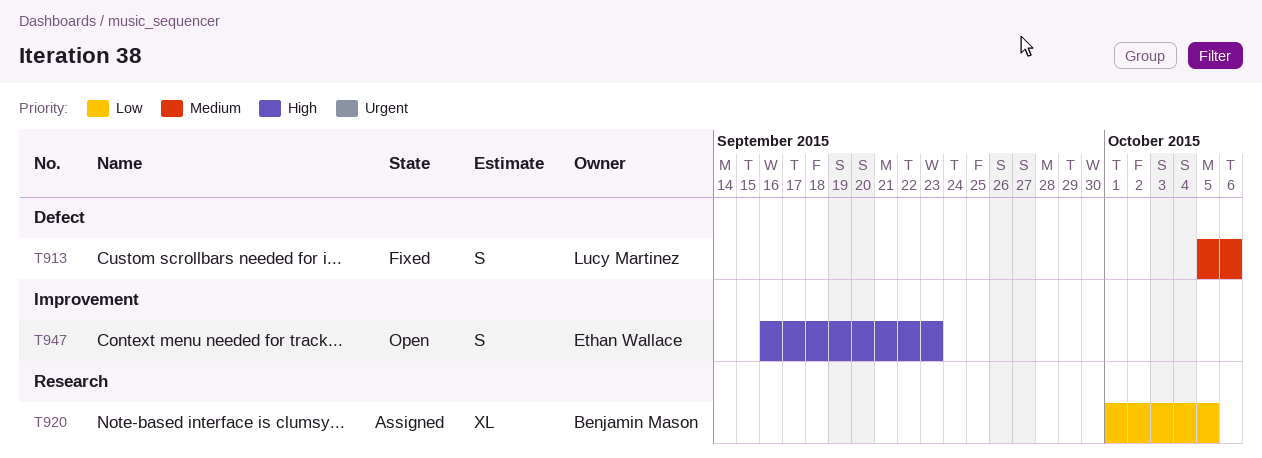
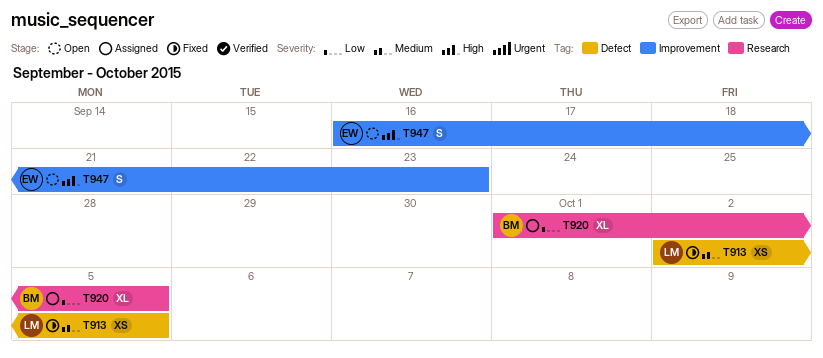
T913, estimate: S -> XS
T913, start: Oct 5 -> Oct 2
T913, due: Oct 6 -> Oct 5

